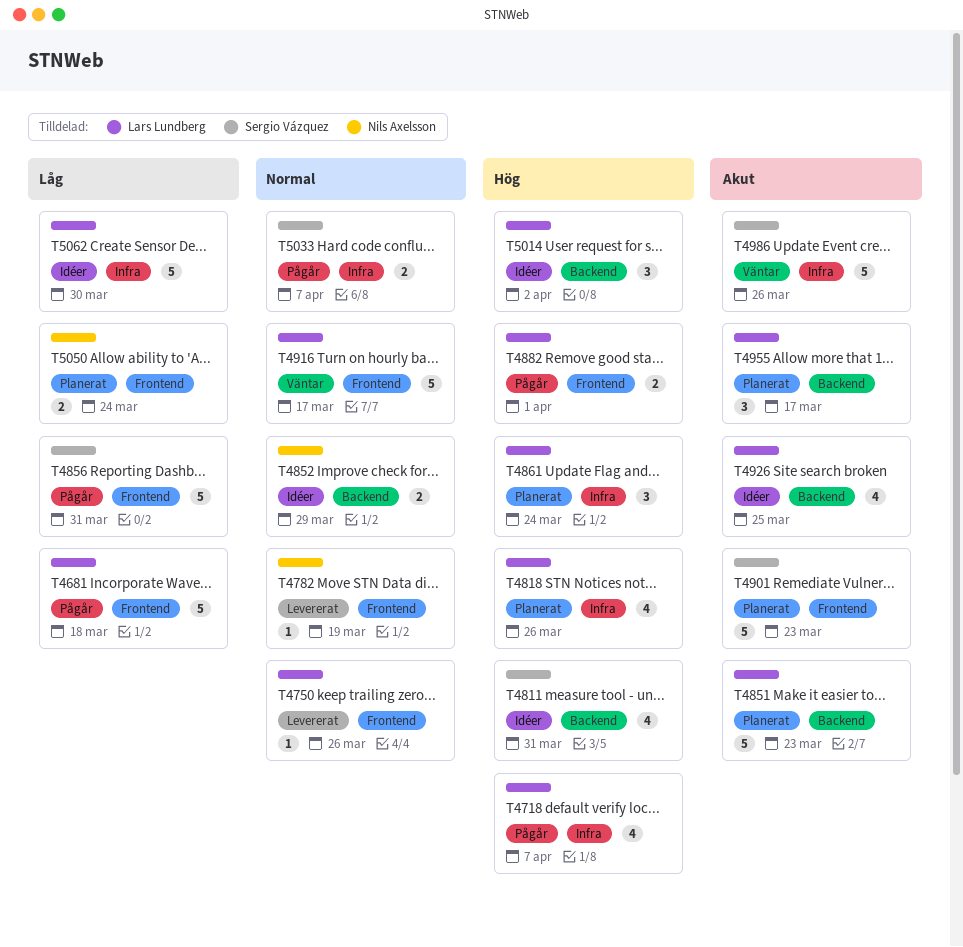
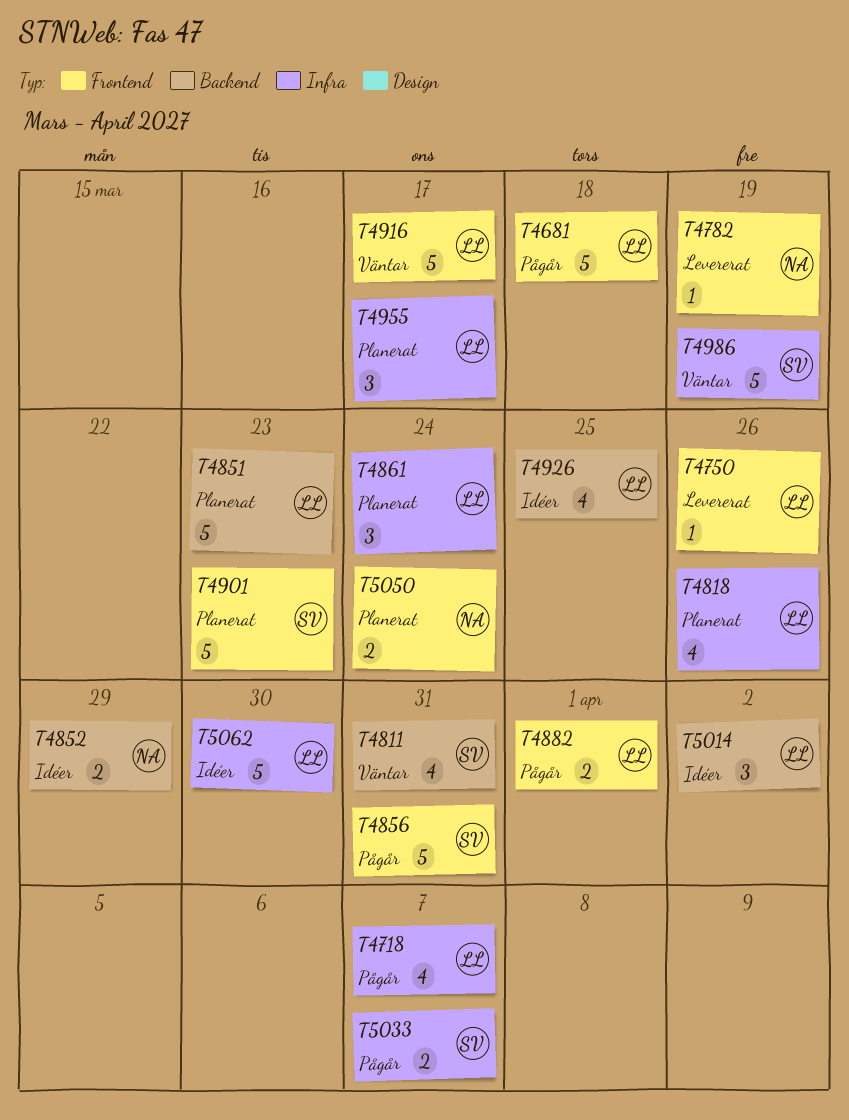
T4811, status: Idéer -> Väntar
T4955, label: Backend -> Infra
T4986, due: Mar 26 -> Mar 19

